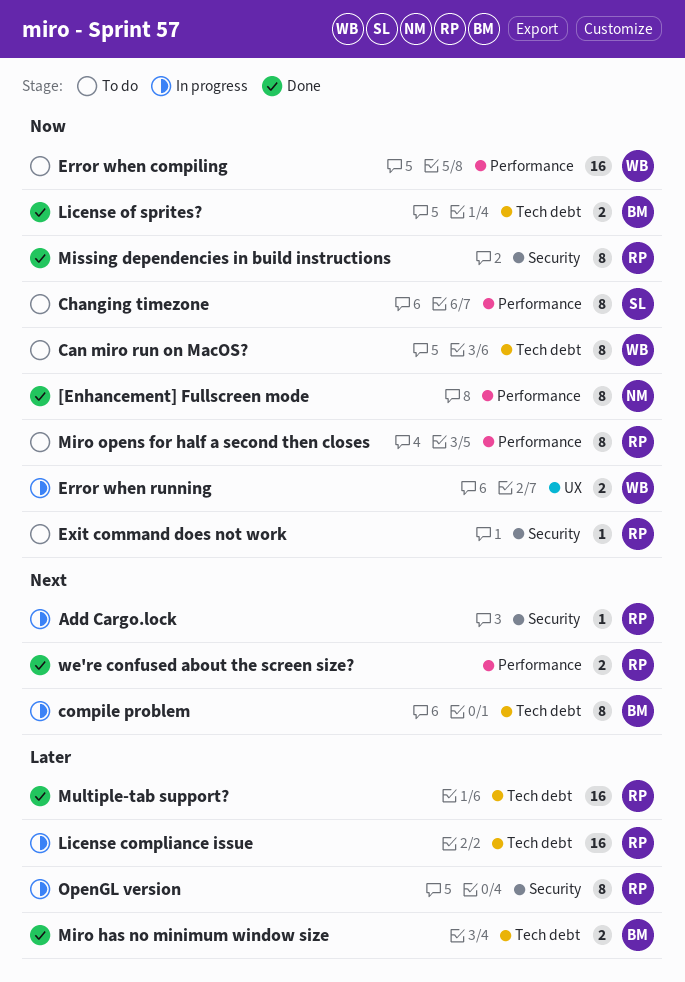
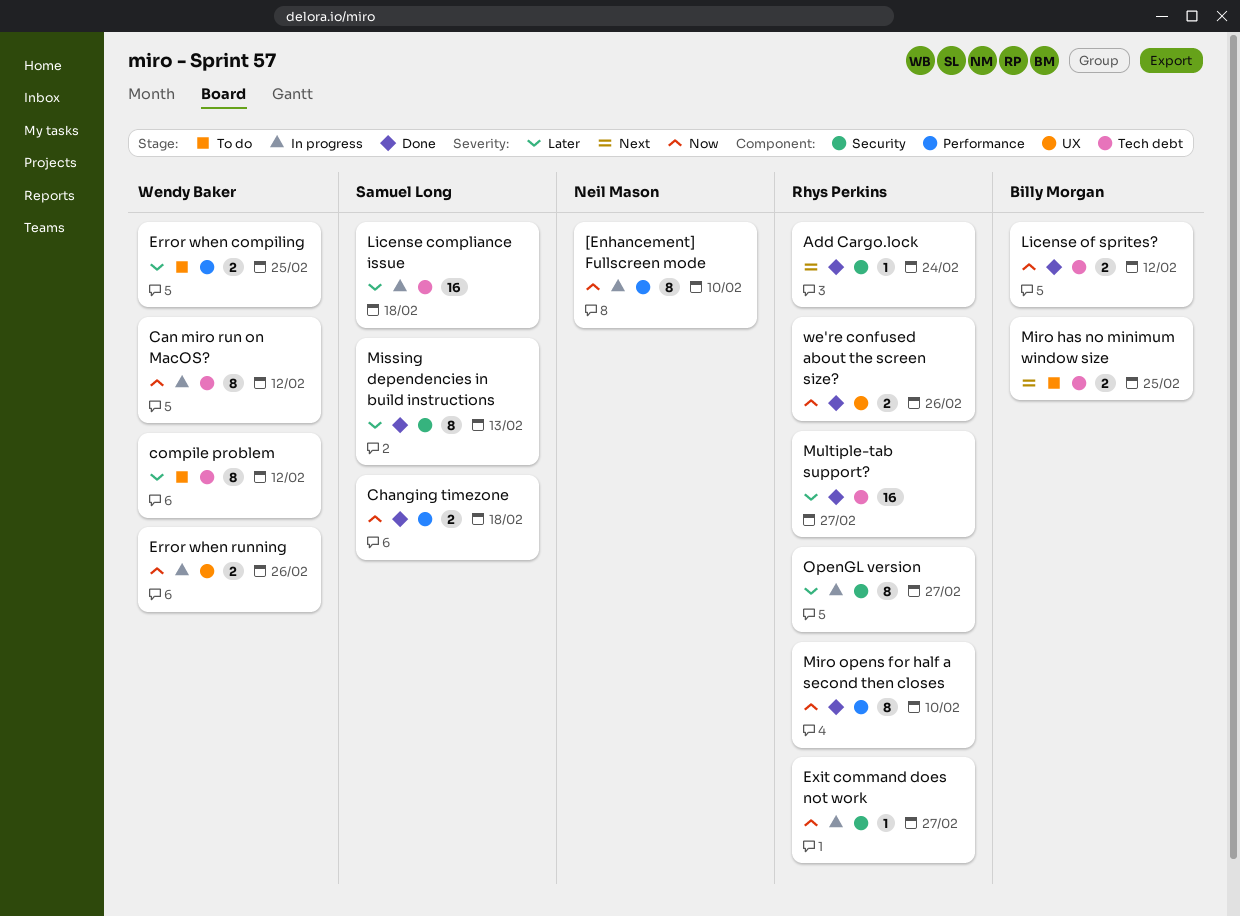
[Enhancement] Fullscreen mode, status: Done -> In progress
Add Cargo.lock, status: In progress -> Done
Can miro run on MacOS?, status: To do -> In progress
Changing timezone, status: To do -> Done
Changing timezone, estimate: 8 -> 2
compile problem, status: In progress -> To do
compile problem, owner: Billy Morgan -> Wendy Baker
compile problem, priority: Next -> Later
Error when compiling, priority: Now -> Later
Error when compiling, estimate: 16 -> 2
Exit command does not work, status: To do -> In progress
License compliance issue, owner: Rhys Perkins -> Samuel Long
Miro has no minimum window size, status: Done -> To do
Miro has no minimum window size, priority: Later -> Next
Miro opens for half a second then closes, status: To do -> Done
Missing dependencies in build instructions, owner: Rhys Perkins -> Samuel Long
Missing dependencies in build instructions, priority: Now -> Later
we're confused about the screen size?, priority: Next -> Now
we're confused about the screen size?, label: Performance -> UX

